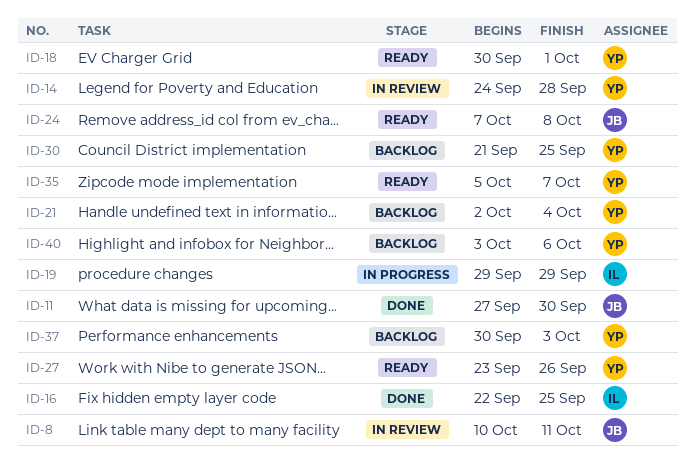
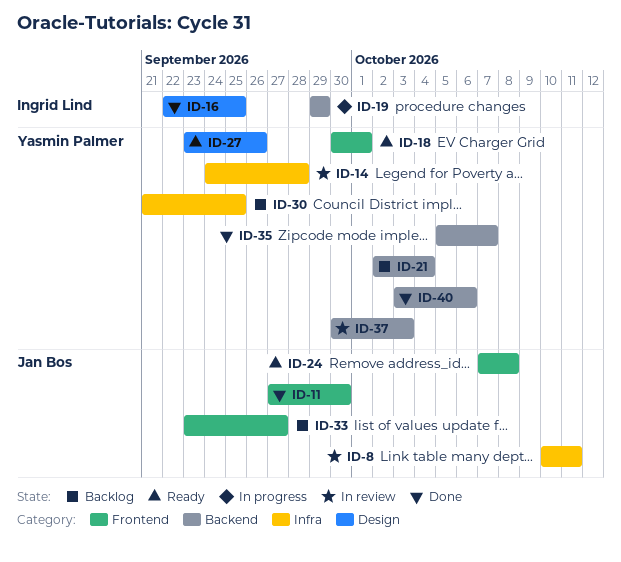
ID-33: none -> present
ID-35, status: Ready -> Done
ID-37, status: Backlog -> In review
ID-40, status: Backlog -> Done

